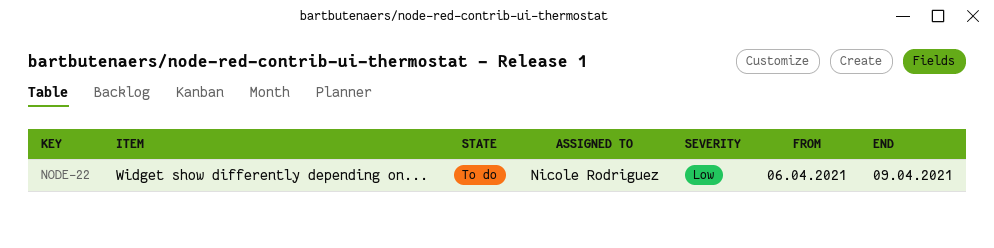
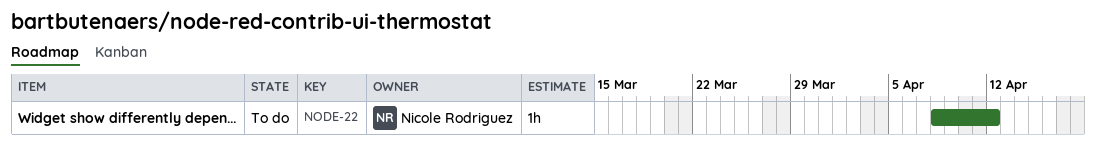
NODE-22, start: Apr 6 -> Apr 8
NODE-22, due: Apr 9 -> Apr 12

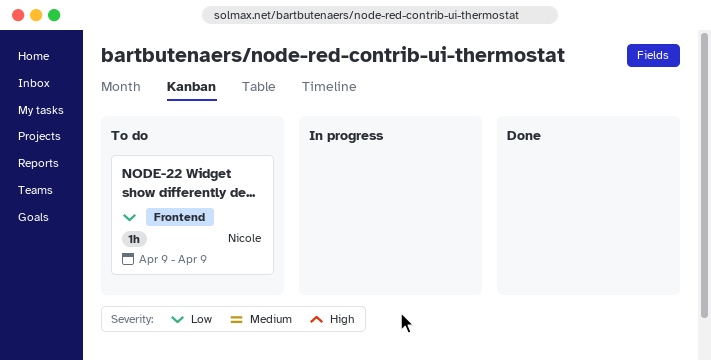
NODE-22, start: Apr 8 -> Apr 9
NODE-22, due: Apr 12 -> Apr 9

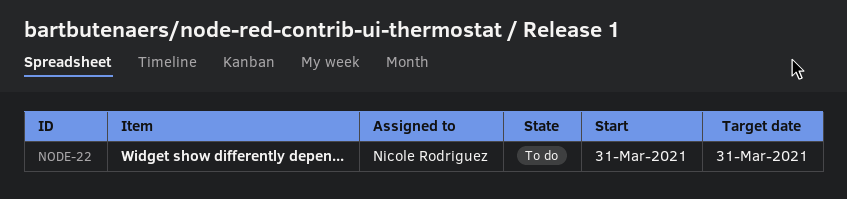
NODE-22, start: Apr 9 -> Mar 31
NODE-22, due: Apr 9 -> Mar 31

